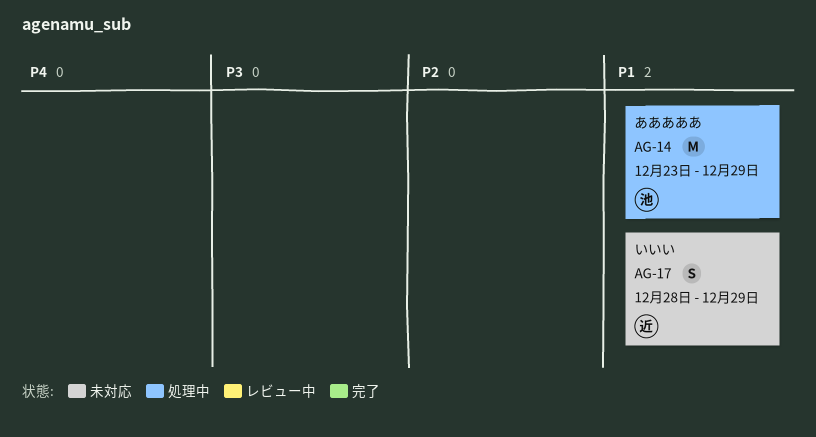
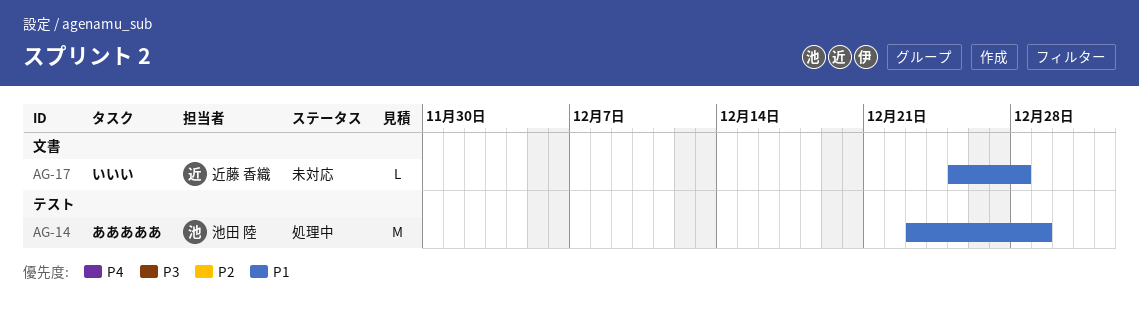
AG-17, estimate: S -> L
AG-17, start: Dec 28 -> Dec 25
AG-17, due: Dec 29 -> Dec 28

